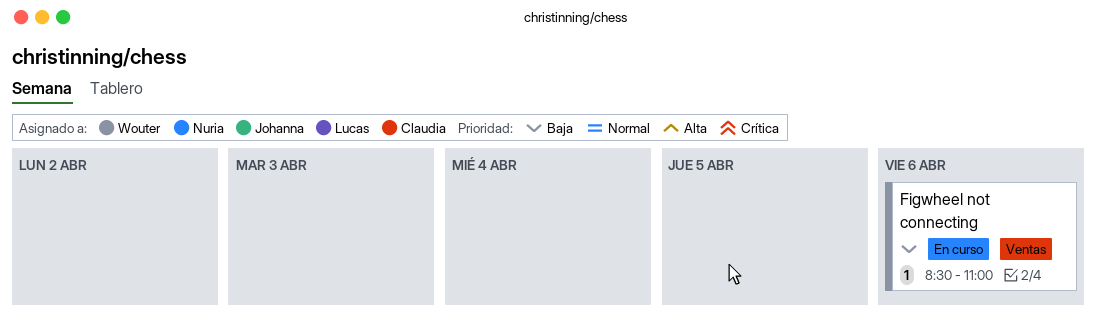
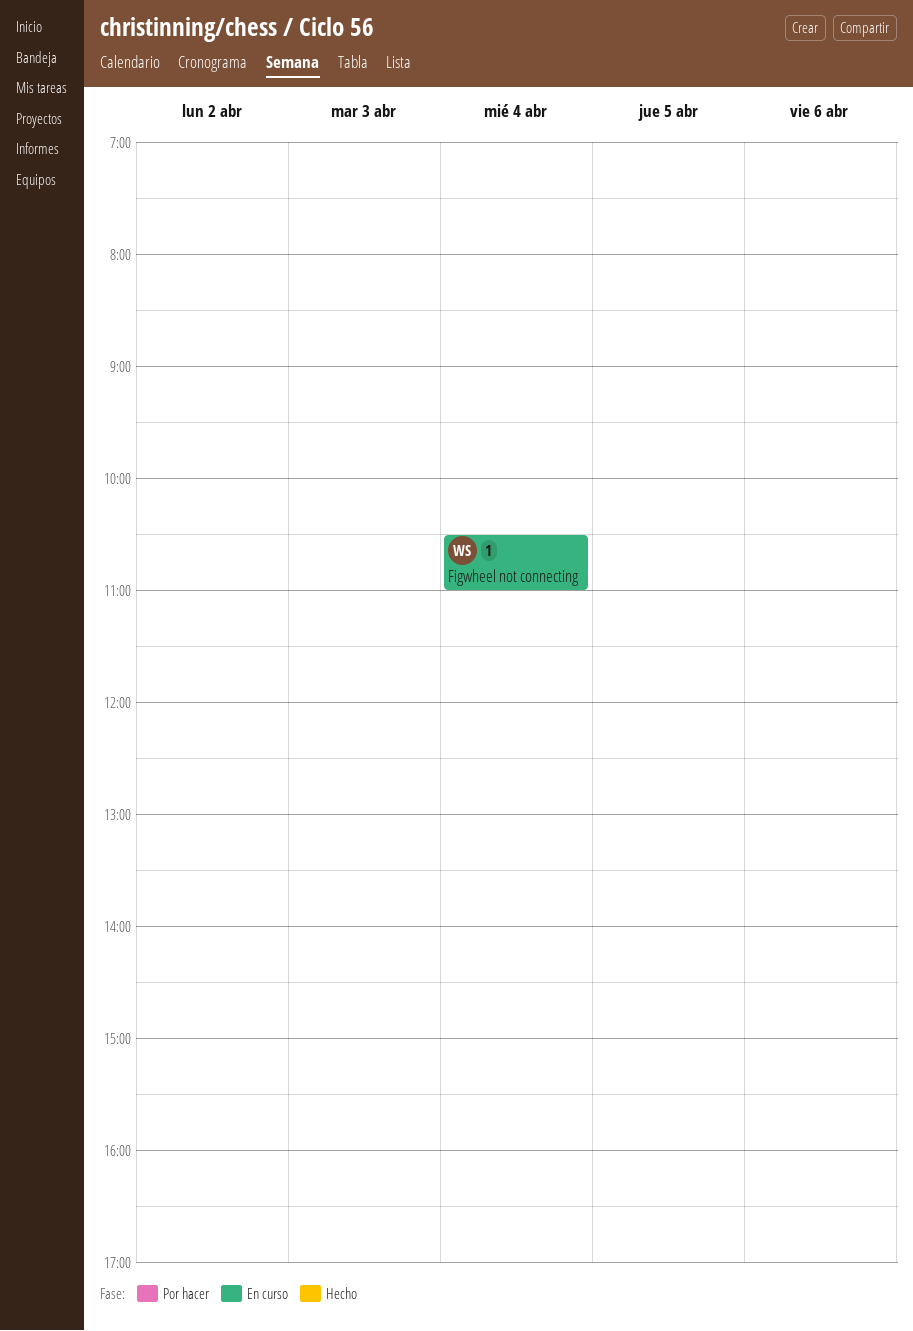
Figwheel not connecting, day: Apr 6 -> Apr 4
Figwheel not connecting, begins: 08:30 -> 10:30

